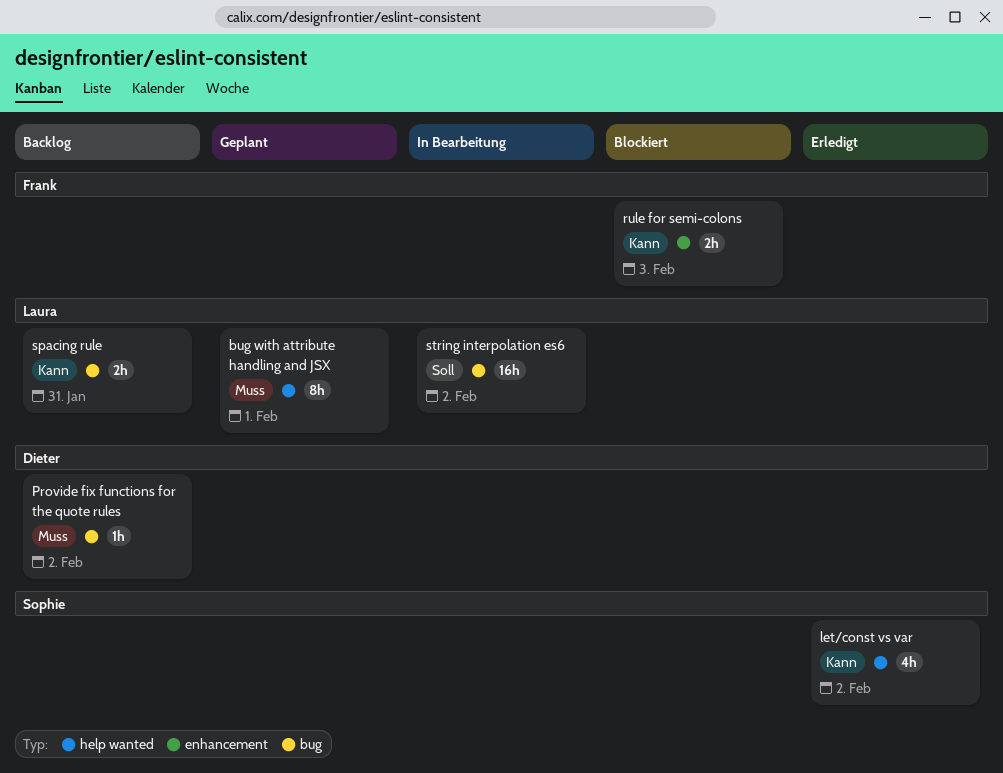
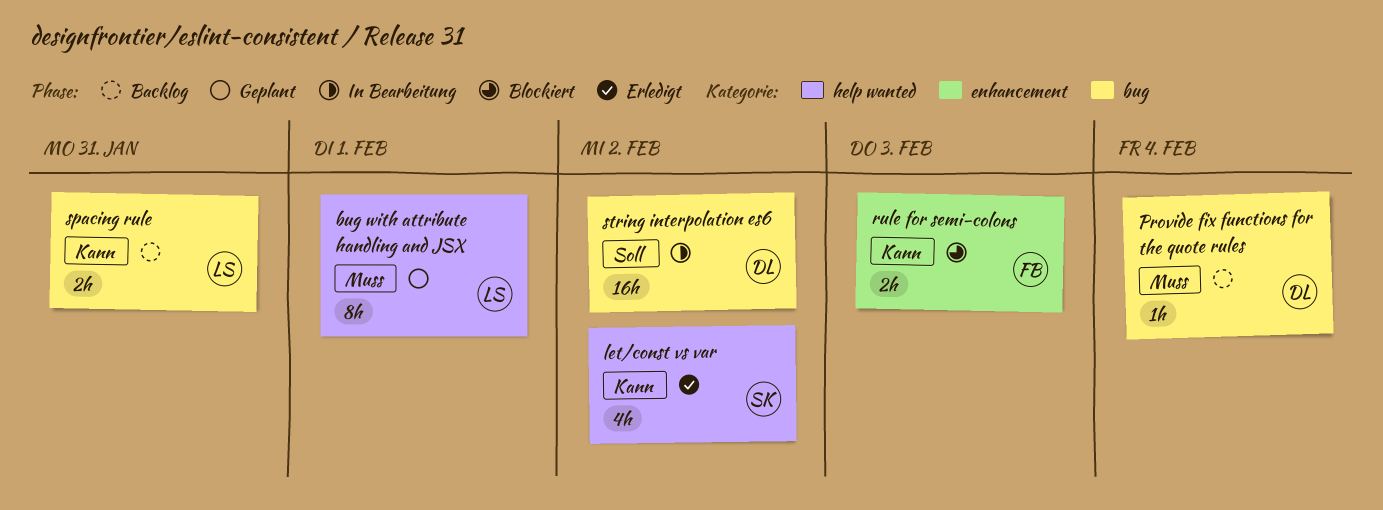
Provide fix functions for the quote rules, due: Feb 2 -> Feb 4
string interpolation es6, owner: Laura -> Dieter

